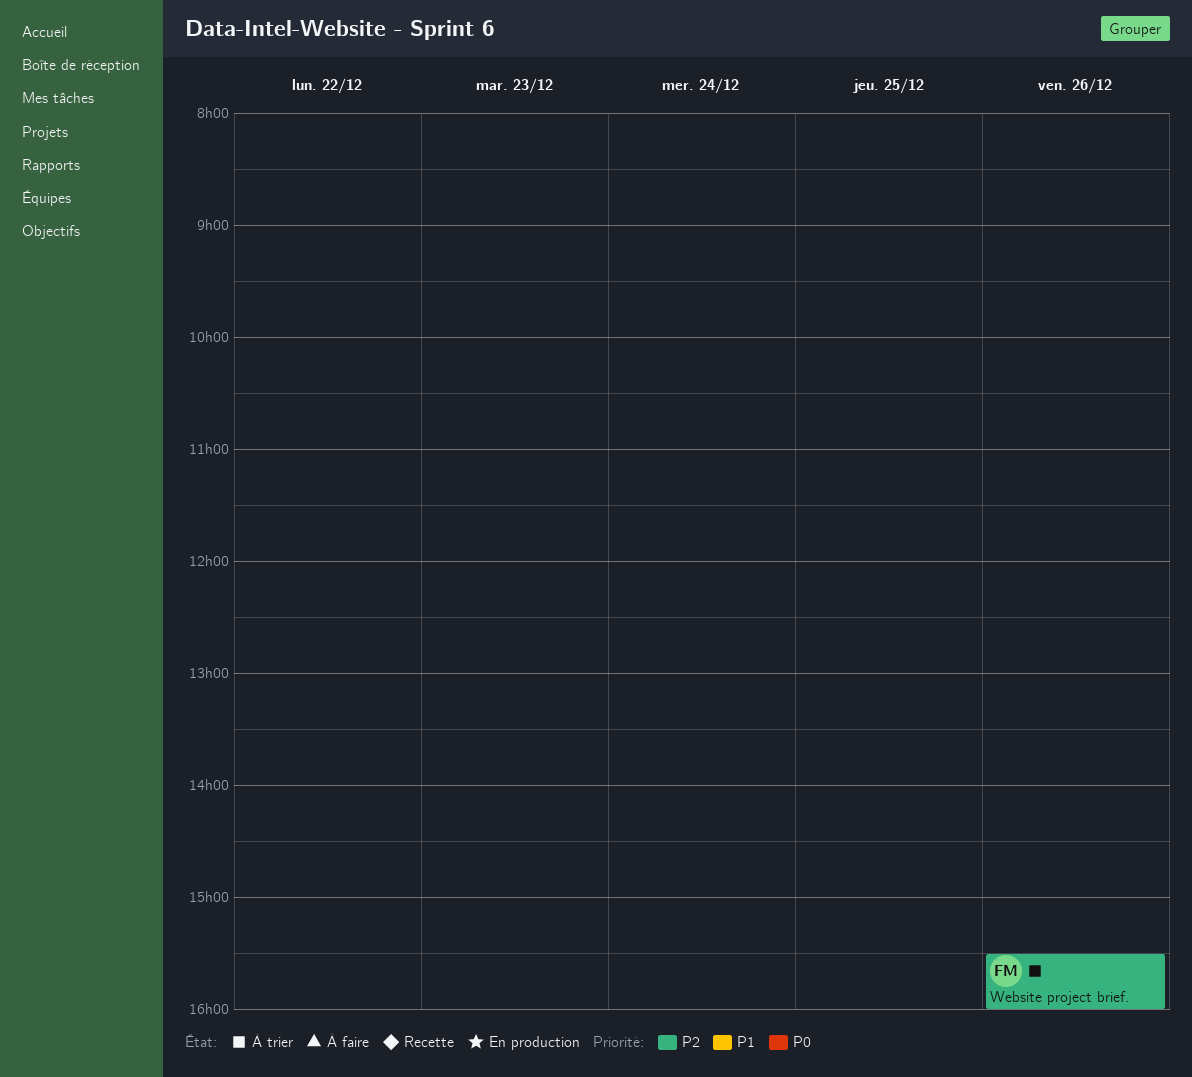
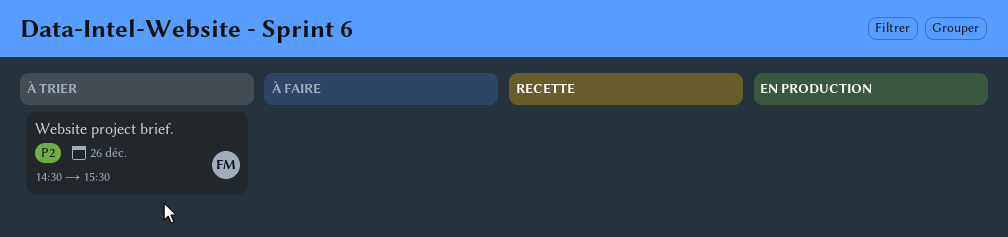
Website project brief., begins: 15:30 -> 14:30
Website project brief., ends: 16:00 -> 15:30

